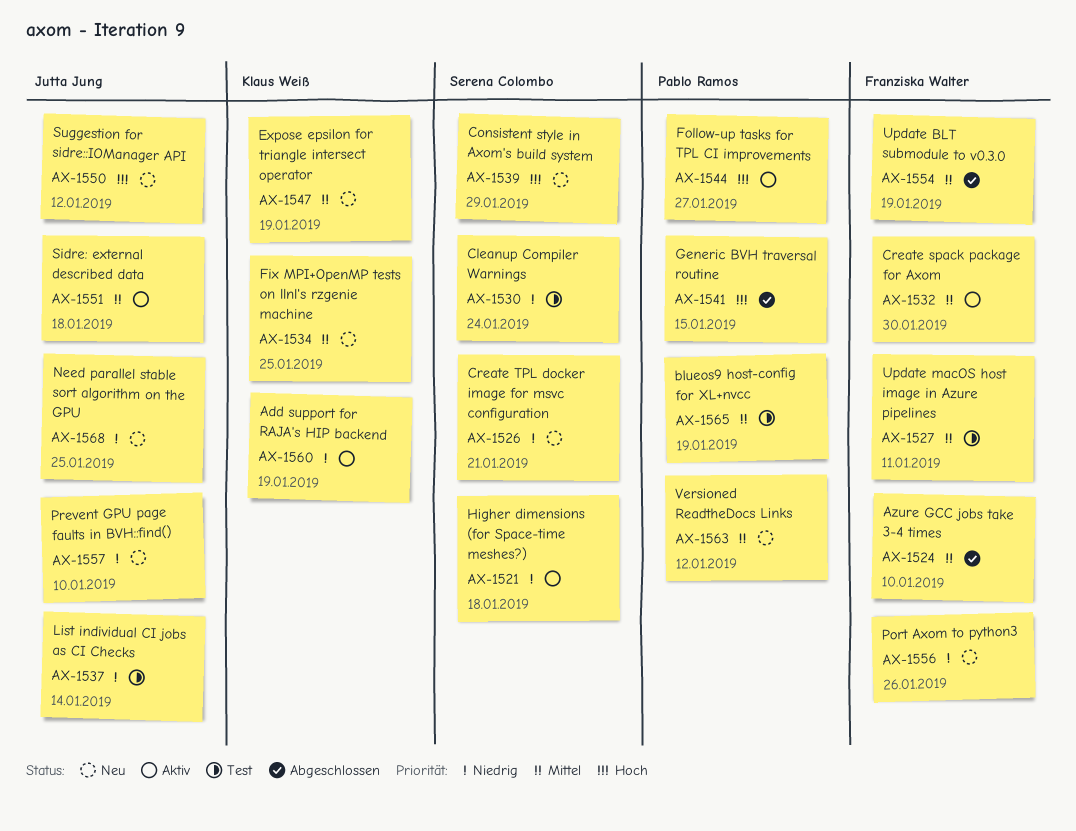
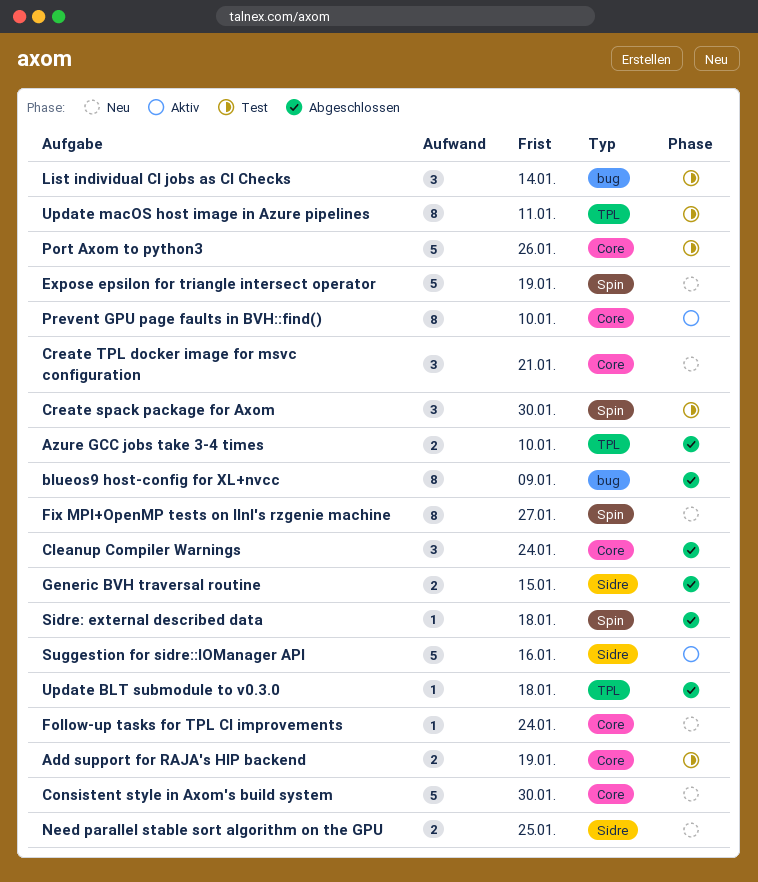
Add support for RAJA's HIP backend, status: Aktiv -> Test
blueos9 host-config for XL+nvcc, status: Test -> Abgeschlossen
blueos9 host-config for XL+nvcc, due: Jan 19 -> Jan 9
Cleanup Compiler Warnings, status: Test -> Abgeschlossen
Consistent style in Axom's build system, due: Jan 29 -> Jan 30
Create spack package for Axom, status: Aktiv -> Test
Fix MPI+OpenMP tests on llnl's rzgenie machine, due: Jan 25 -> Jan 27
Follow-up tasks for TPL CI improvements, status: Aktiv -> Neu
Follow-up tasks for TPL CI improvements, due: Jan 27 -> Jan 24
Higher dimensions (for Space-time meshes?): present -> none
Port Axom to python3, status: Neu -> Test
Prevent GPU page faults in BVH::find(), status: Neu -> Aktiv
Sidre: external described data, status: Aktiv -> Abgeschlossen
Suggestion for sidre::IOManager API, status: Neu -> Aktiv
Suggestion for sidre::IOManager API, due: Jan 12 -> Jan 16
Update BLT submodule to v0.3.0, due: Jan 19 -> Jan 18
Versioned ReadtheDocs Links: present -> none

